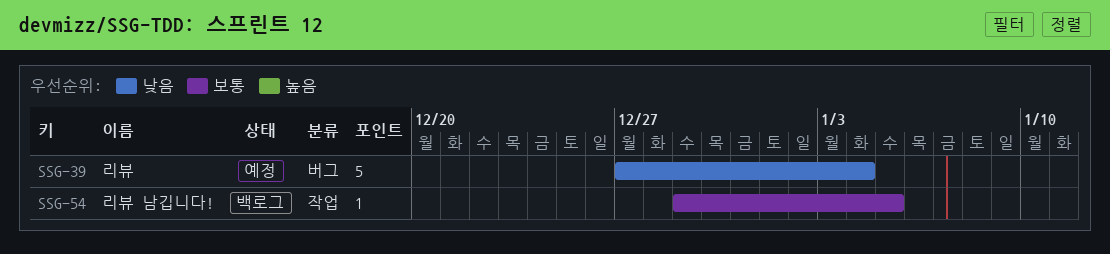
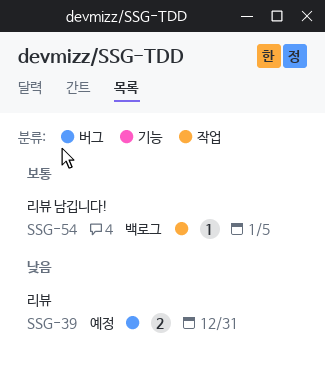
SSG-39, estimate: 5 -> 2
SSG-39, due: Jan 4 -> Dec 31

